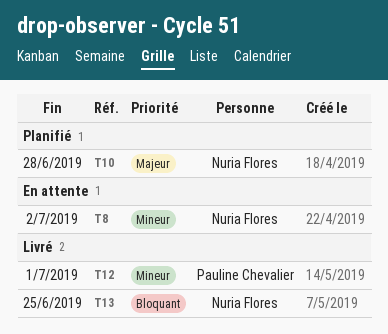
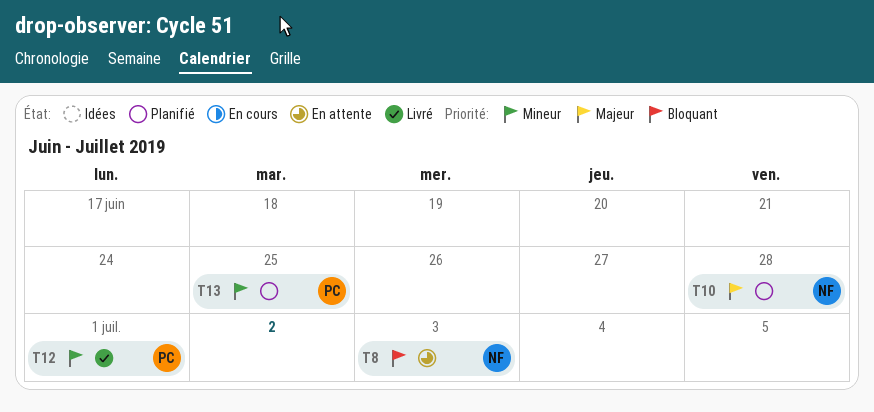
T8, priority: Mineur -> Bloquant
T8, due: Jul 2 -> Jul 3
T13, status: Livré -> Planifié
T13, owner: Nuria Flores -> Pauline Chevalier
T13, priority: Bloquant -> Mineur

